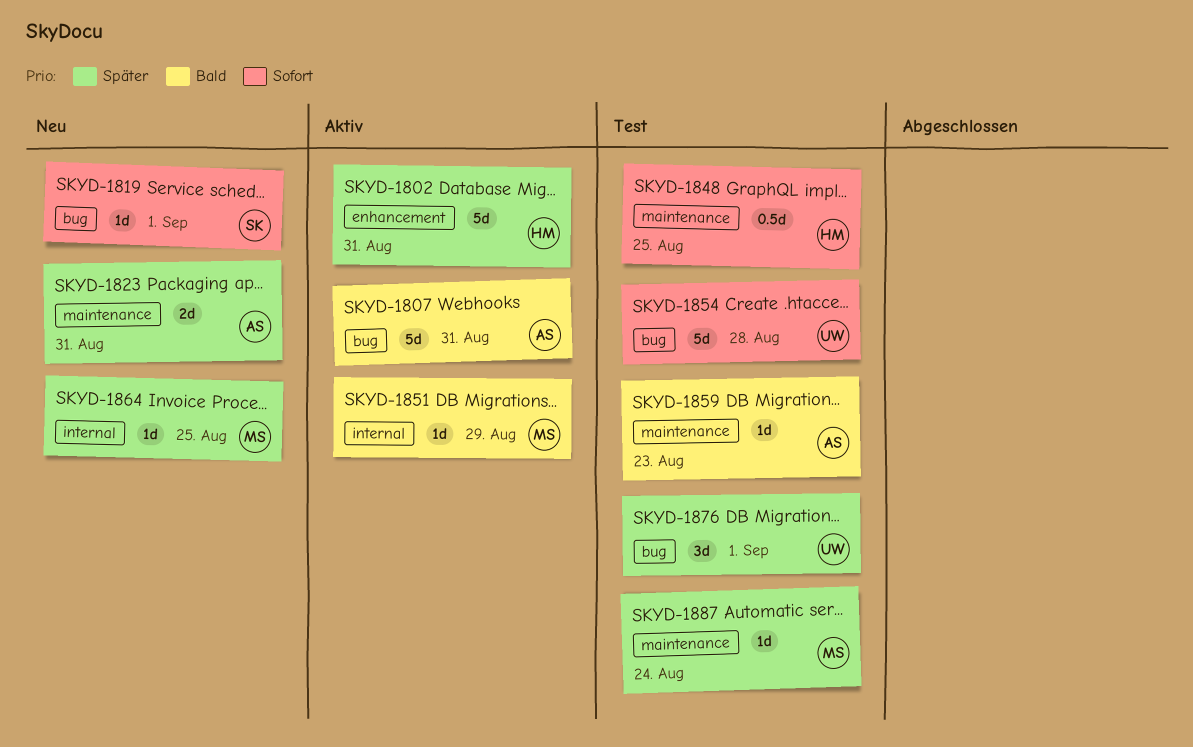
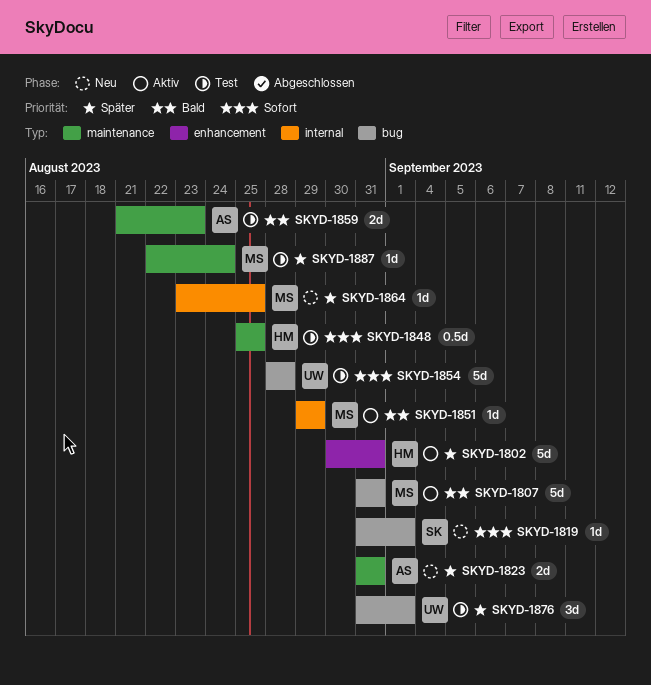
SKYD-1807, owner: AS -> MS
SKYD-1859, estimate: 1d -> 2d

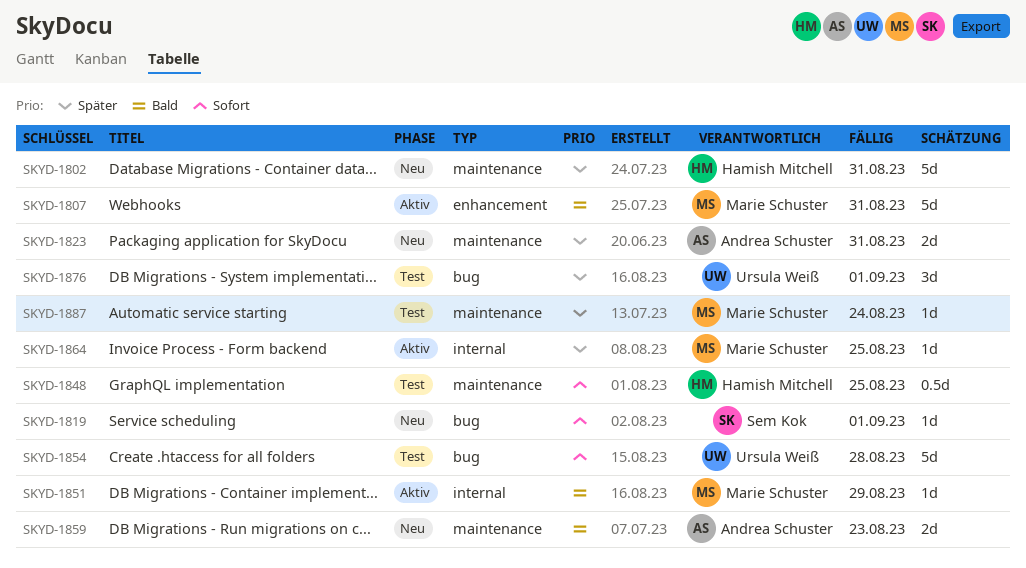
SKYD-1802, status: Aktiv -> Neu
SKYD-1802, label: enhancement -> maintenance
SKYD-1807, label: bug -> enhancement
SKYD-1859, status: Test -> Neu
SKYD-1864, status: Neu -> Aktiv

